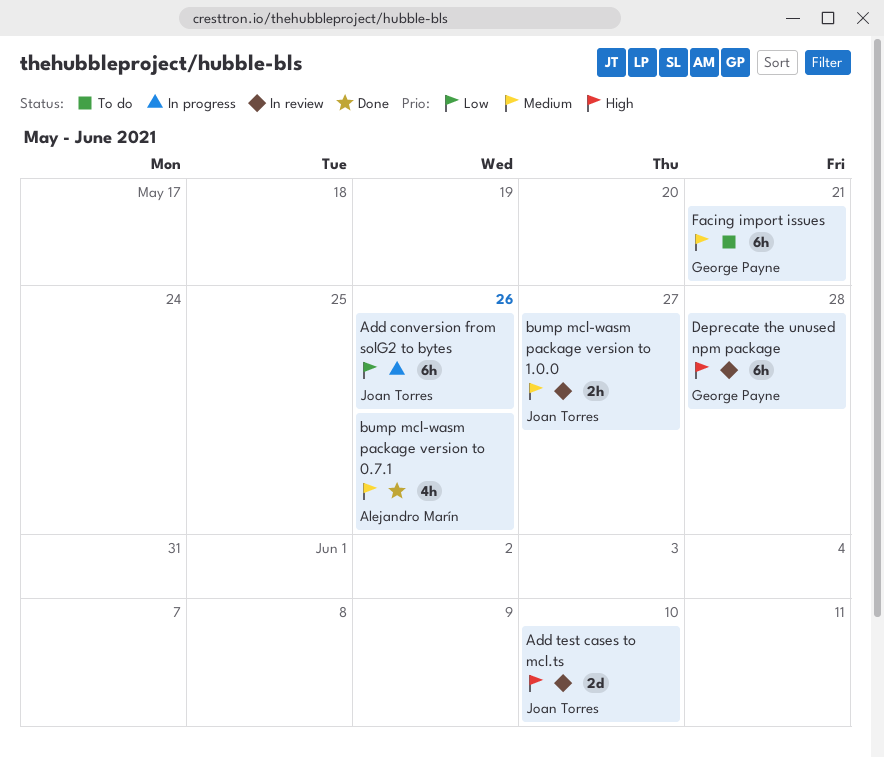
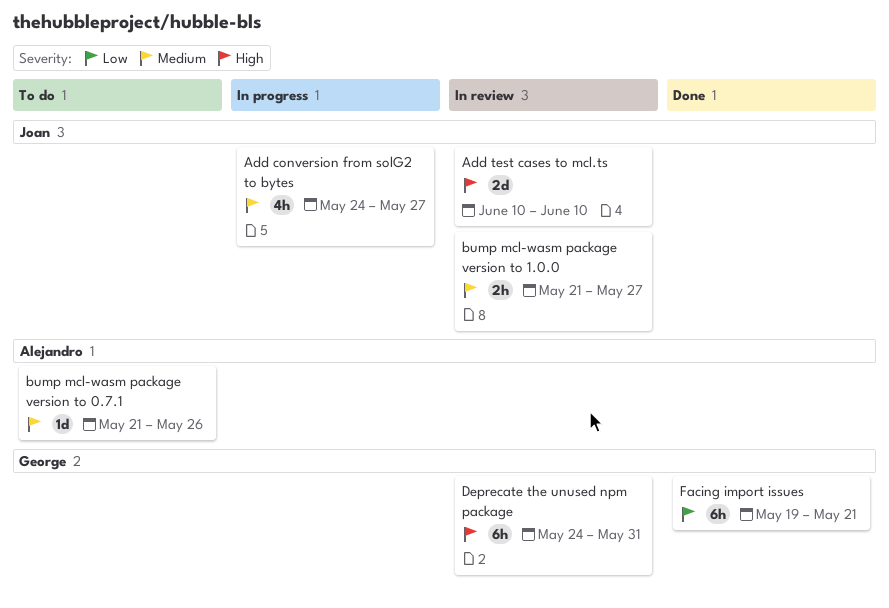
Add conversion from solG2 to bytes, priority: Low -> Medium
Add conversion from solG2 to bytes, estimate: 6h -> 4h
Add conversion from solG2 to bytes, due: May 26 -> May 27
bump mcl-wasm package version to 0.7.1, status: Done -> To do
bump mcl-wasm package version to 0.7.1, estimate: 4h -> 1d
Deprecate the unused npm package, due: May 28 -> May 31
Facing import issues, status: To do -> Done
Facing import issues, priority: Medium -> Low

